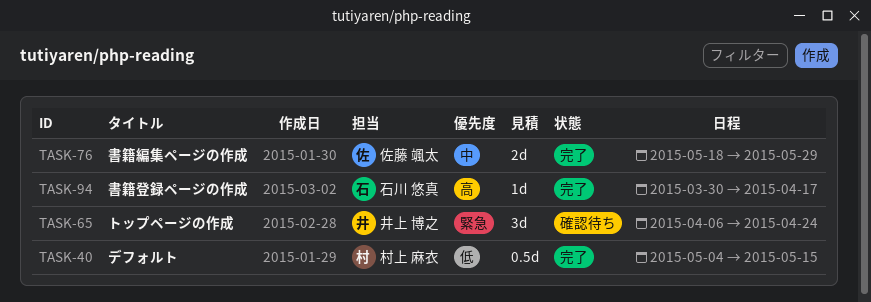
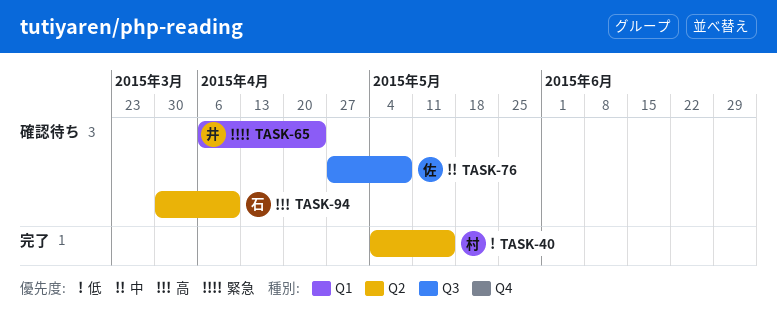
TASK-76, status: 完了 -> 確認待ち
TASK-76, start: May 18 -> Apr 27
TASK-76, due: May 29 -> May 8
TASK-94, status: 完了 -> 確認待ち
TASK-94, due: Apr 17 -> Apr 10

